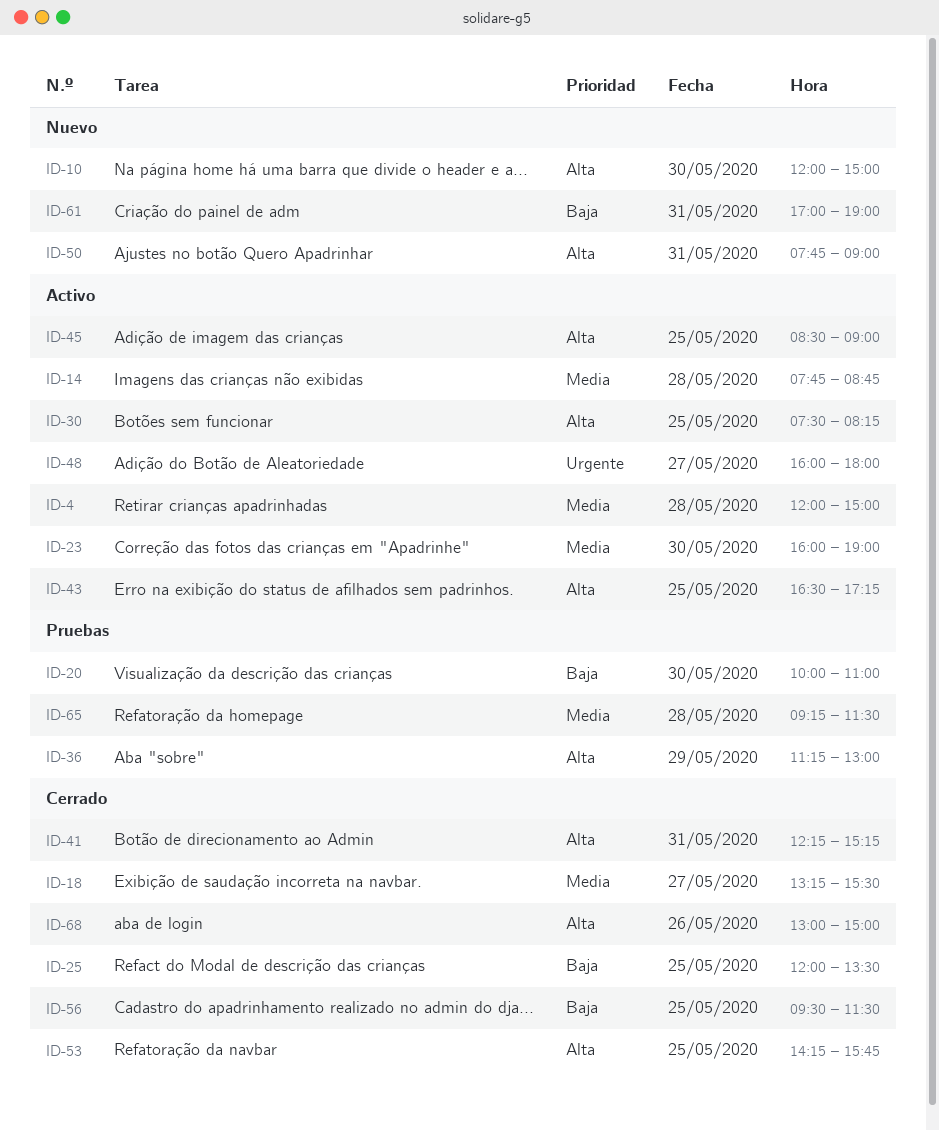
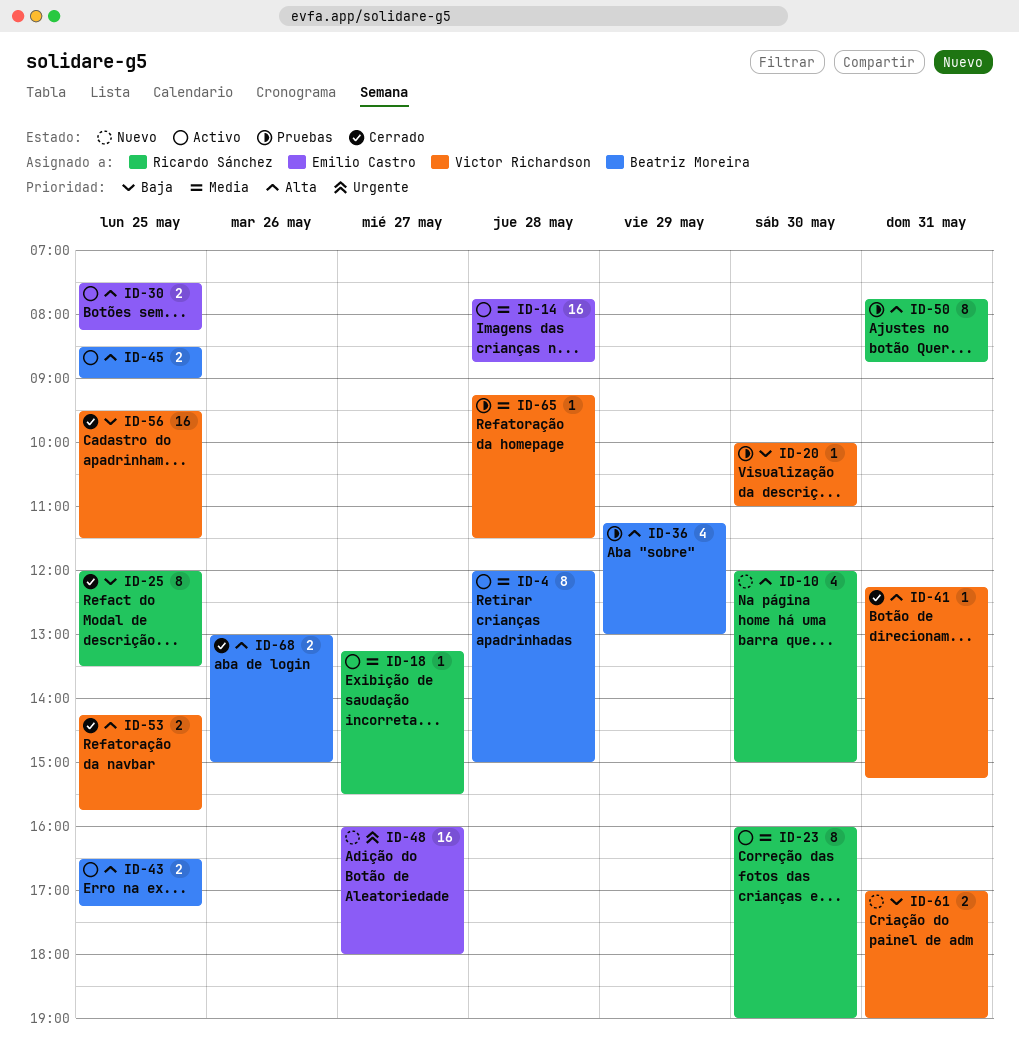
ID-18, status: Cerrado -> Activo
ID-48, status: Activo -> Nuevo
ID-50, status: Nuevo -> Pruebas
ID-50, ends: 09:00 -> 08:45

